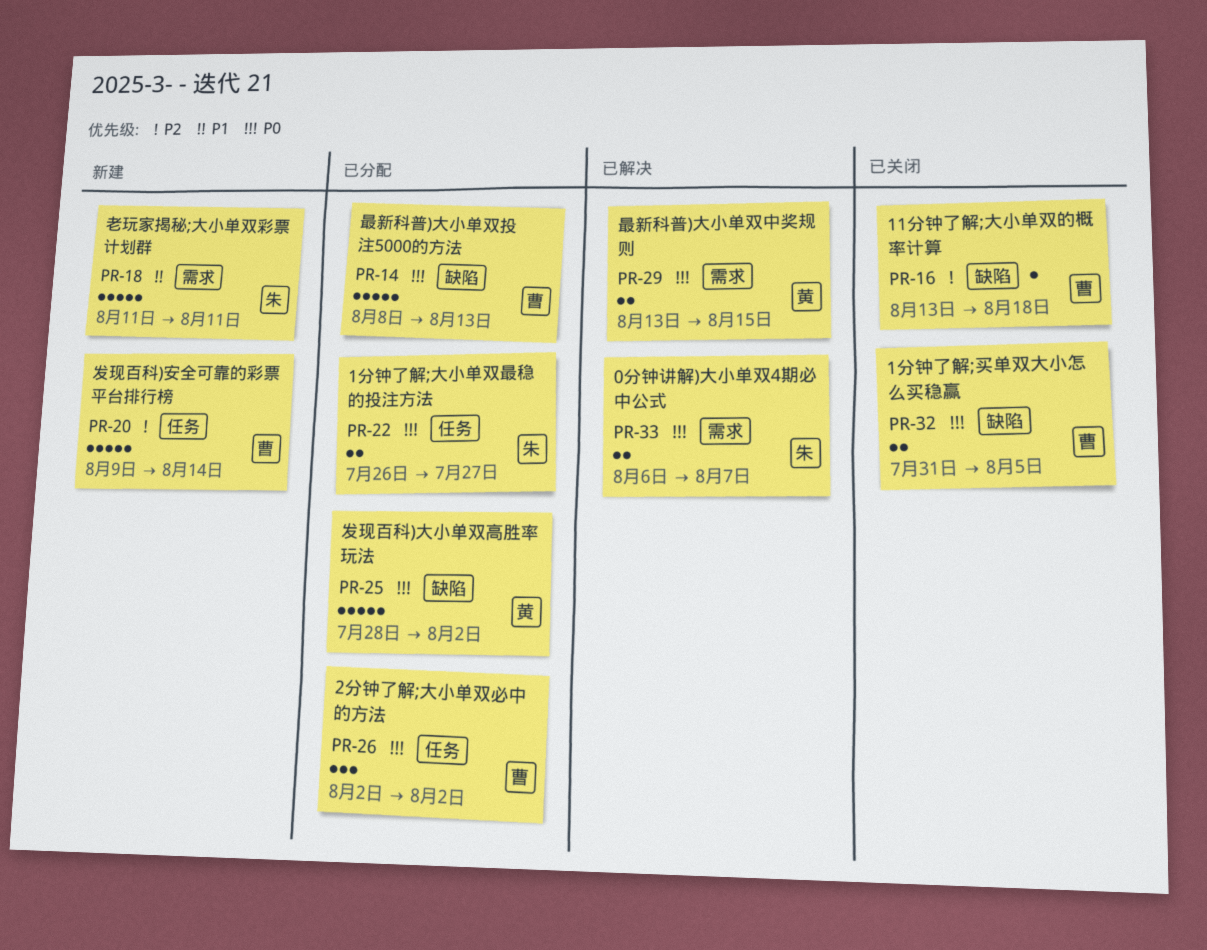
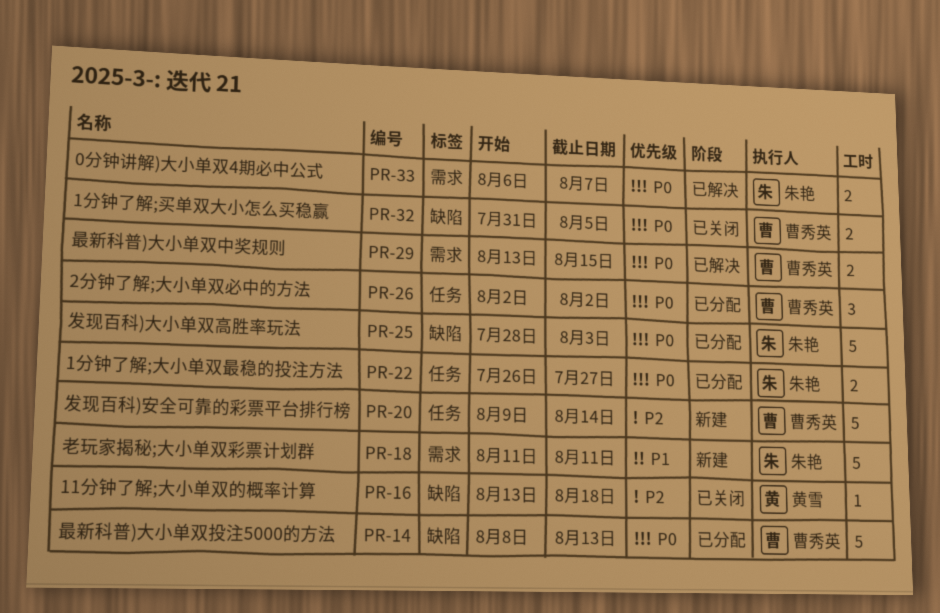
PR-16, owner: 曹秀英 -> 黄雪
PR-25, owner: 黄雪 -> 朱艳
PR-25, due: Aug 2 -> Aug 3
PR-29, owner: 黄雪 -> 曹秀英

